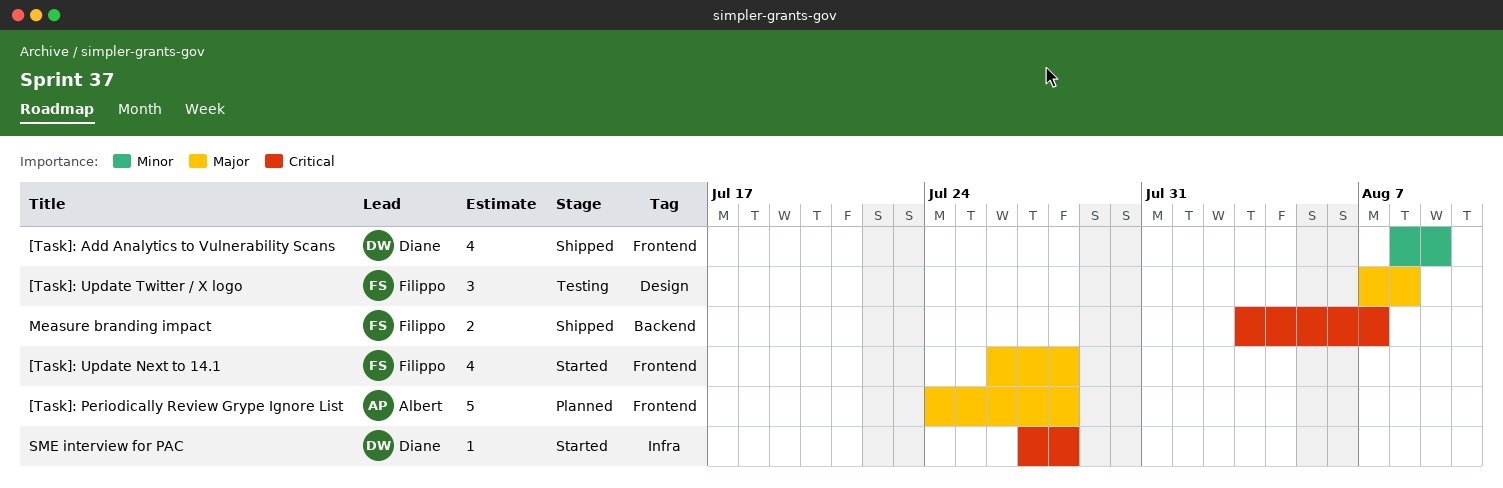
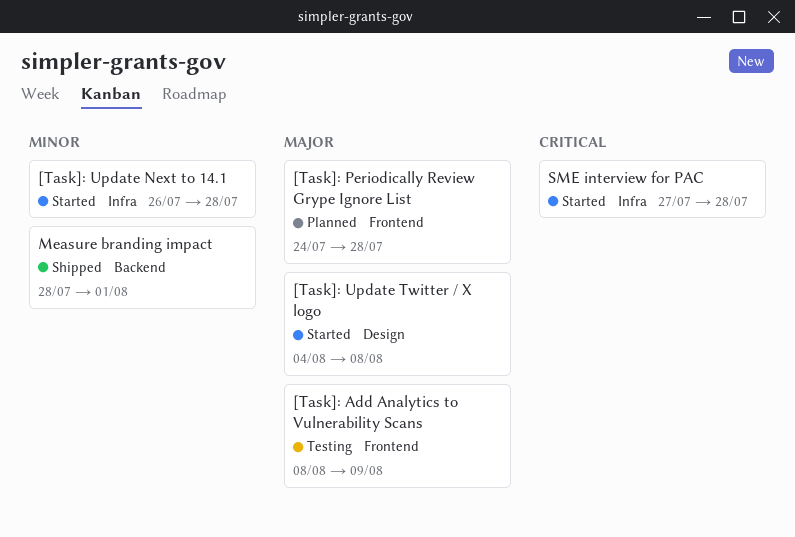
[Task]: Add Analytics to Vulnerability Scans, status: Shipped -> Testing
[Task]: Add Analytics to Vulnerability Scans, priority: Minor -> Major
[Task]: Update Next to 14.1, priority: Major -> Minor
[Task]: Update Next to 14.1, label: Frontend -> Infra
[Task]: Update Twitter / X logo, status: Testing -> Started
[Task]: Update Twitter / X logo, start: Aug 7 -> Aug 4
Measure branding impact, priority: Critical -> Minor
Measure branding impact, start: Aug 3 -> Jul 28
Measure branding impact, due: Aug 7 -> Aug 1

